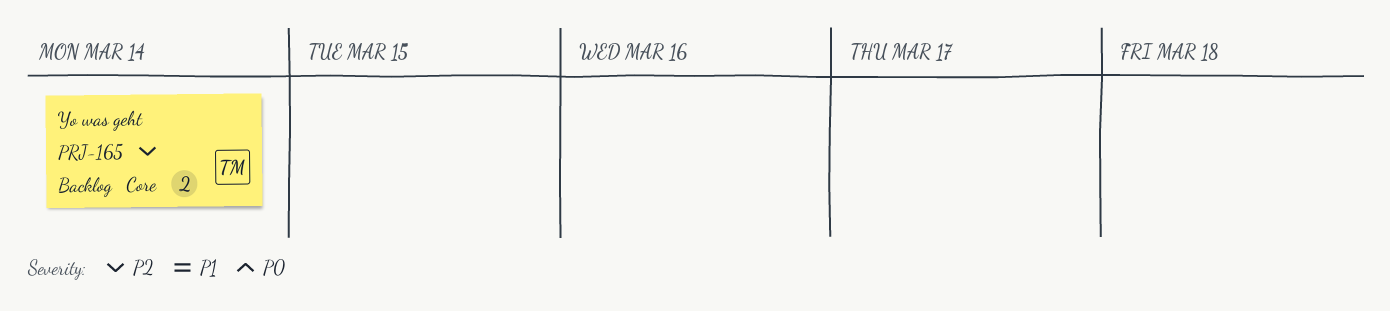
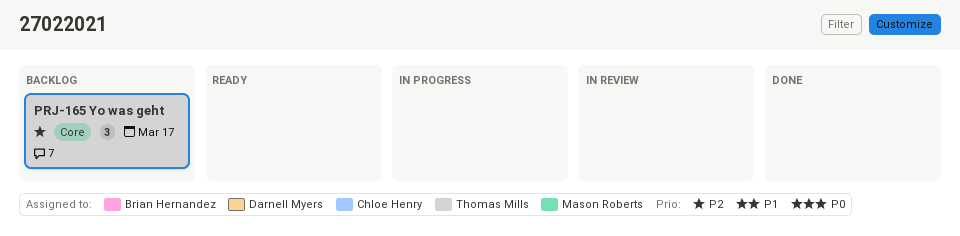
PRJ-165, estimate: 2 -> 3
PRJ-165, due: Mar 14 -> Mar 17

